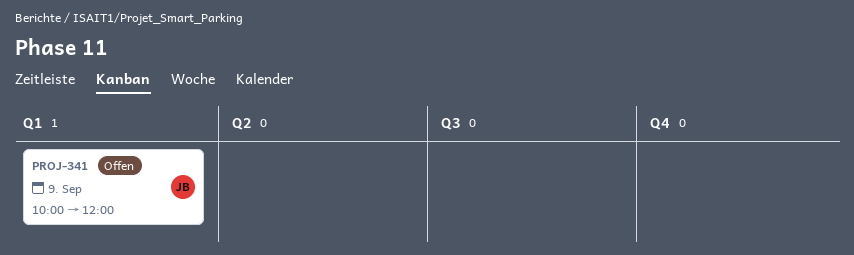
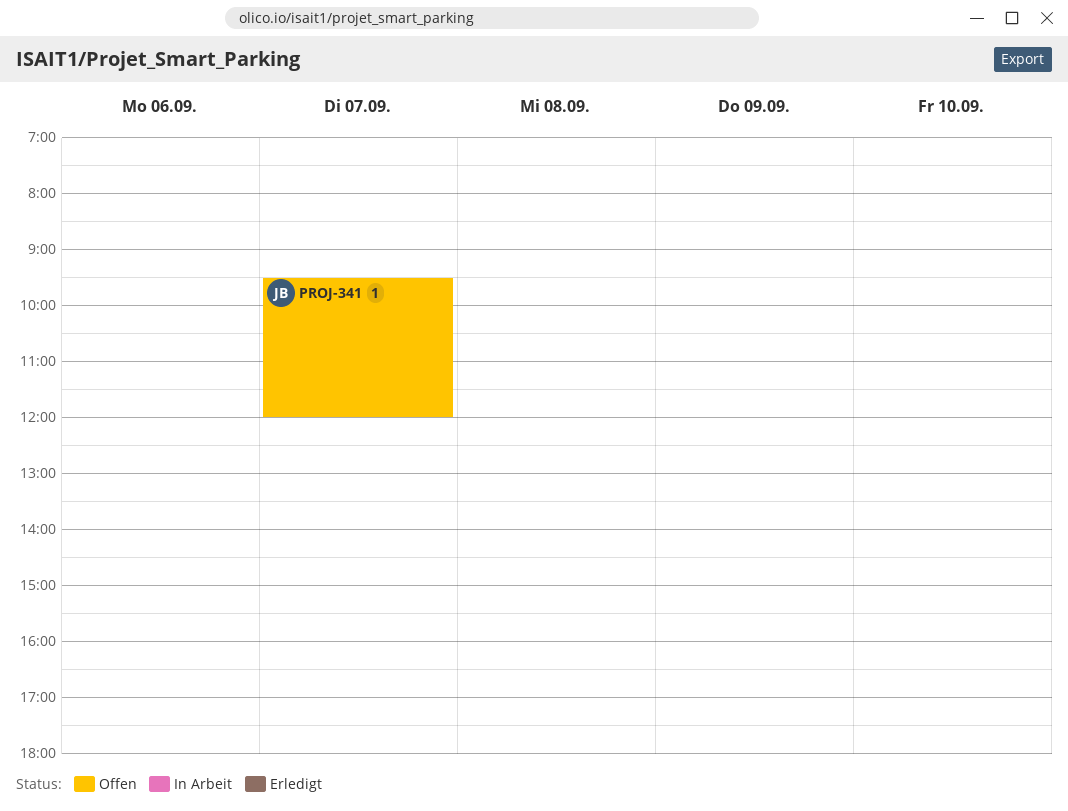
PROJ-341, day: Sep 9 -> Sep 7
PROJ-341, begins: 10:00 -> 09:30

